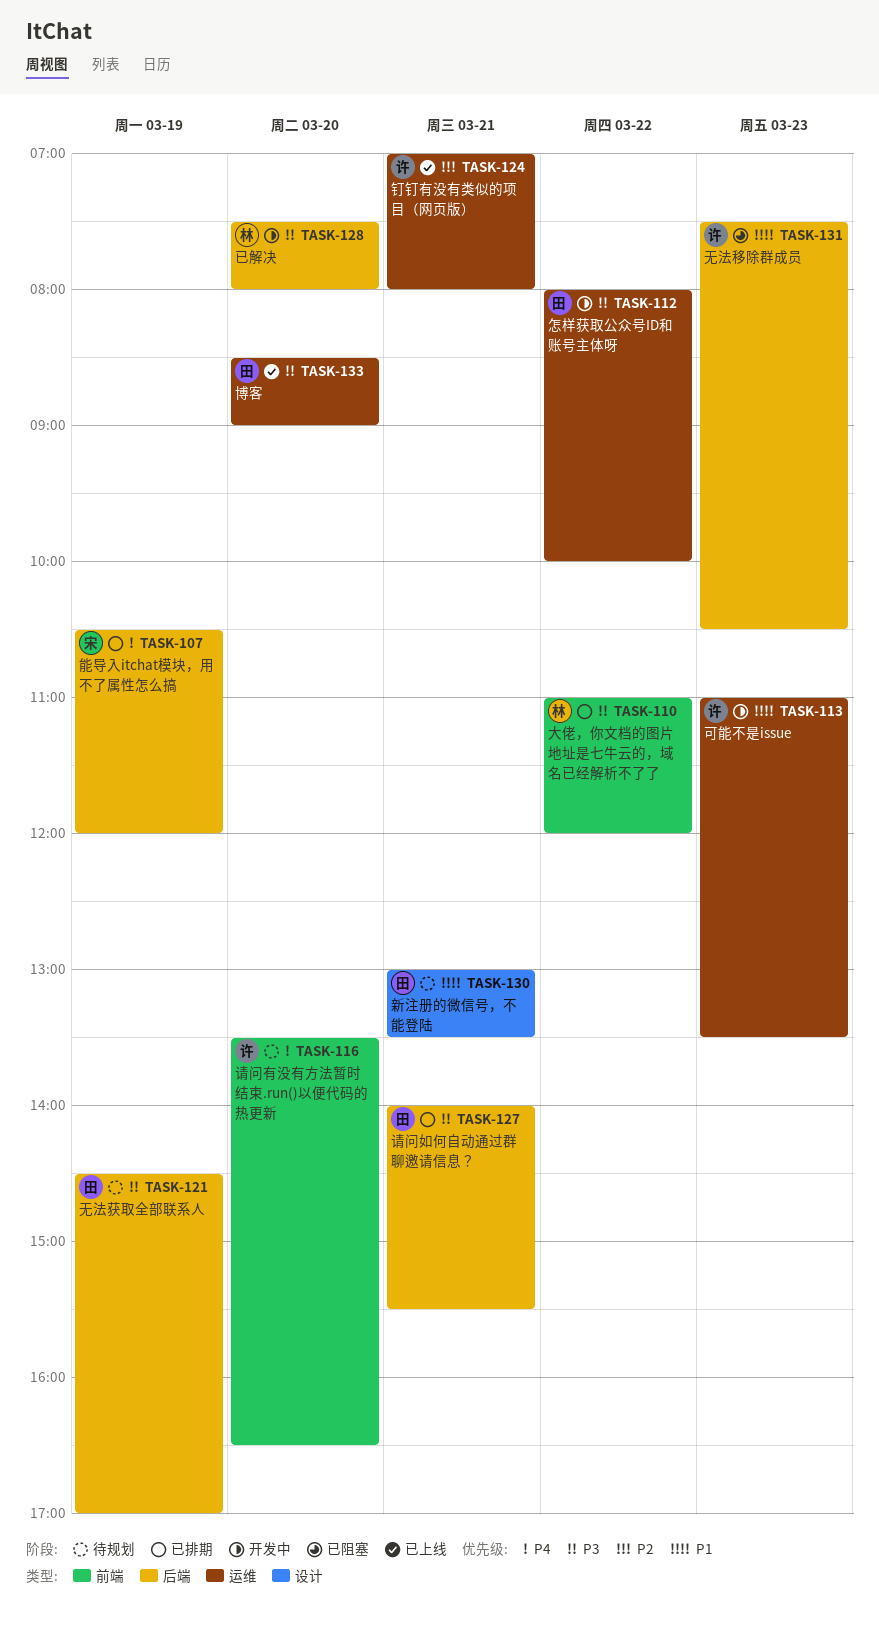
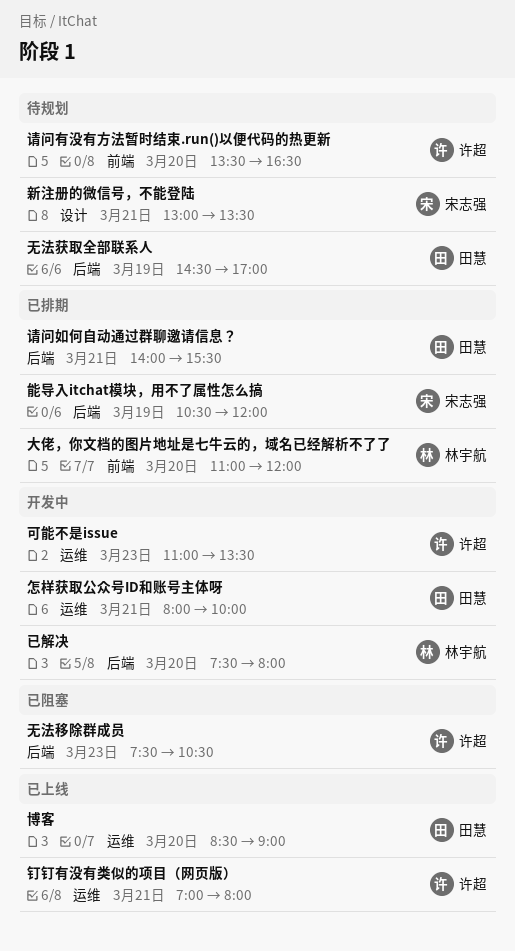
大佬，你文档的图片地址是七牛云的，域名已经解析不了了, day: Mar 22 -> Mar 20
怎样获取公众号ID和账号主体呀, day: Mar 22 -> Mar 21
新注册的微信号，不能登陆, owner: 田慧 -> 宋志强

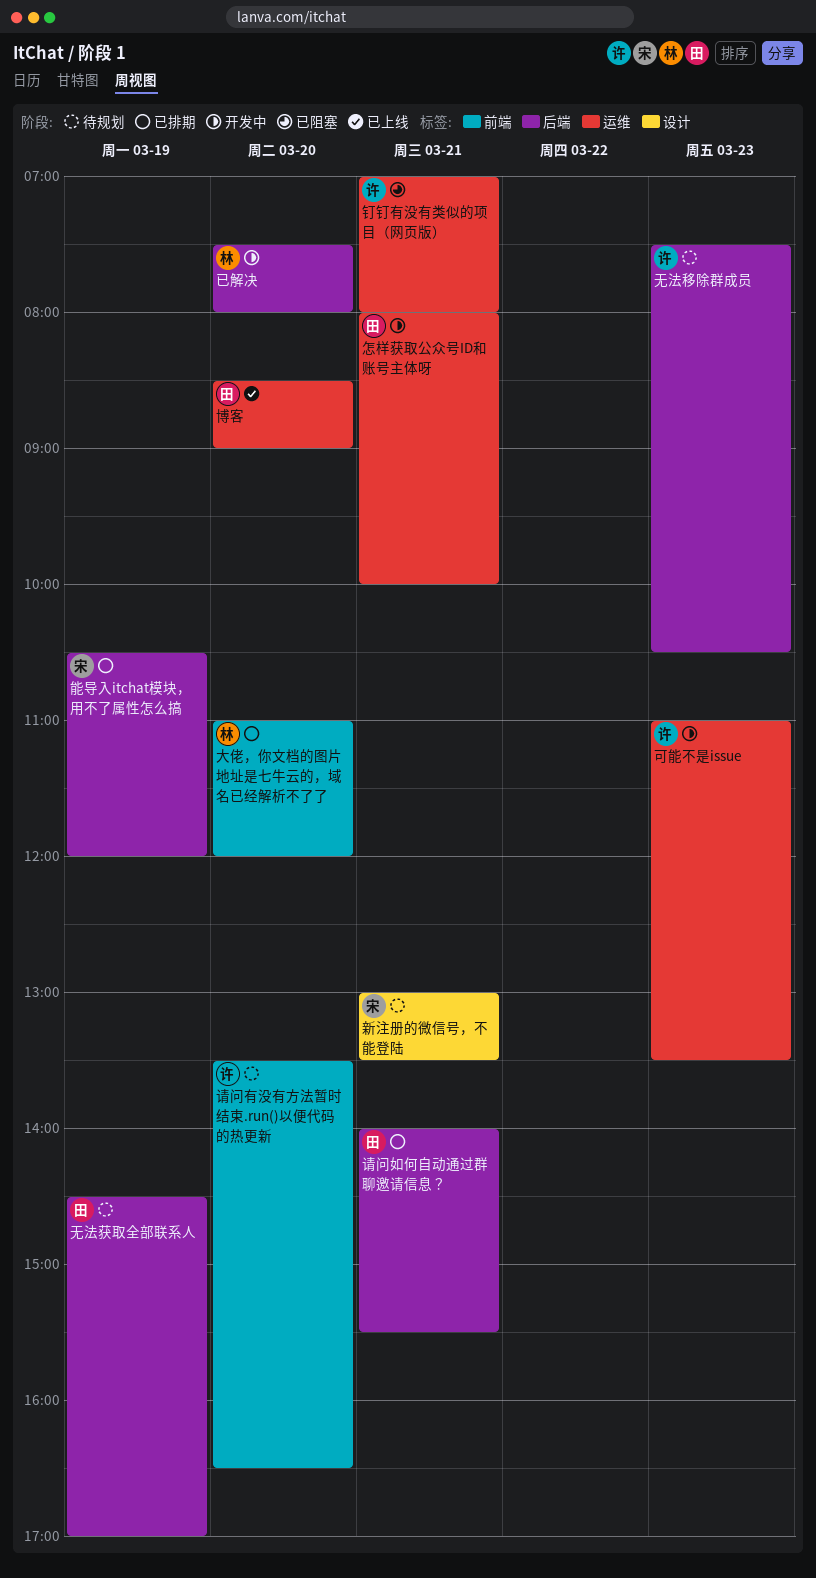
无法移除群成员, status: 已阻塞 -> 待规划
钉钉有没有类似的项目（网页版）, status: 已上线 -> 已阻塞

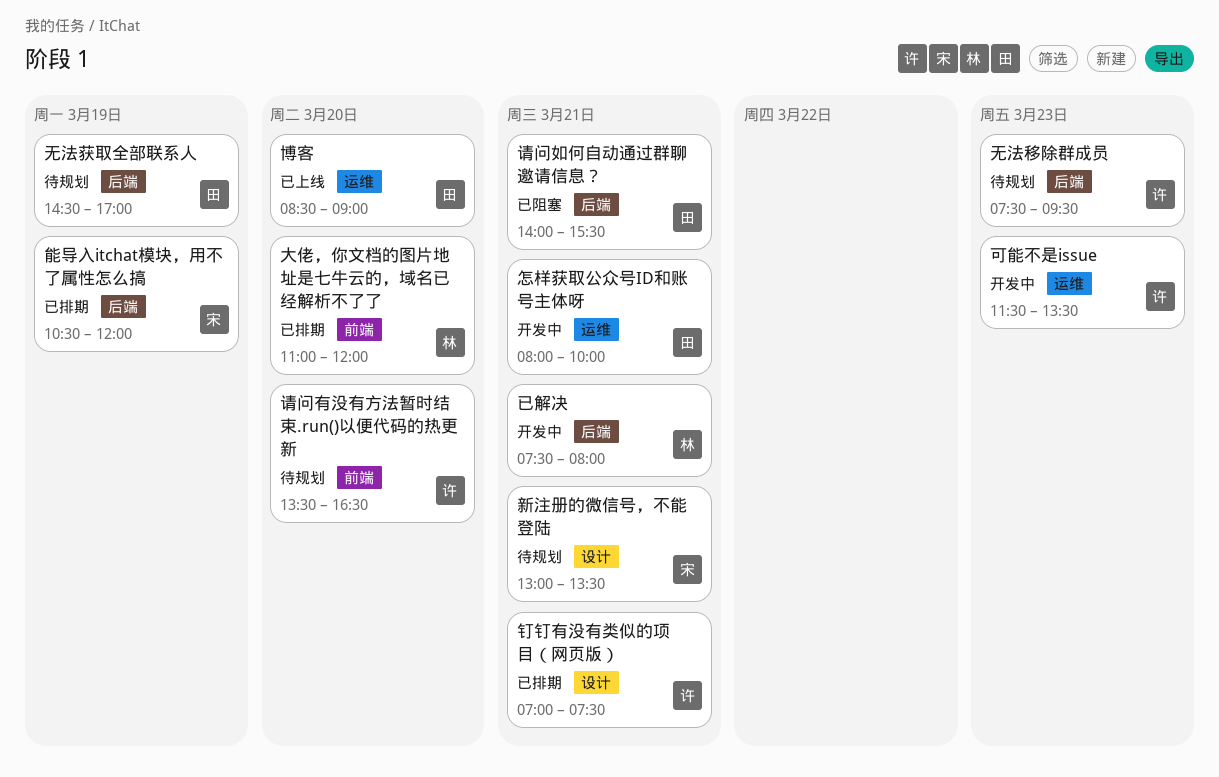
可能不是issue, begins: 11:00 -> 11:30
已解决, day: Mar 20 -> Mar 21
无法移除群成员, ends: 10:30 -> 09:30
请问如何自动通过群聊邀请信息？, status: 已排期 -> 已阻塞
钉钉有没有类似的项目（网页版）, status: 已阻塞 -> 已排期
钉钉有没有类似的项目（网页版）, label: 运维 -> 设计
钉钉有没有类似的项目（网页版）, ends: 08:00 -> 07:30

